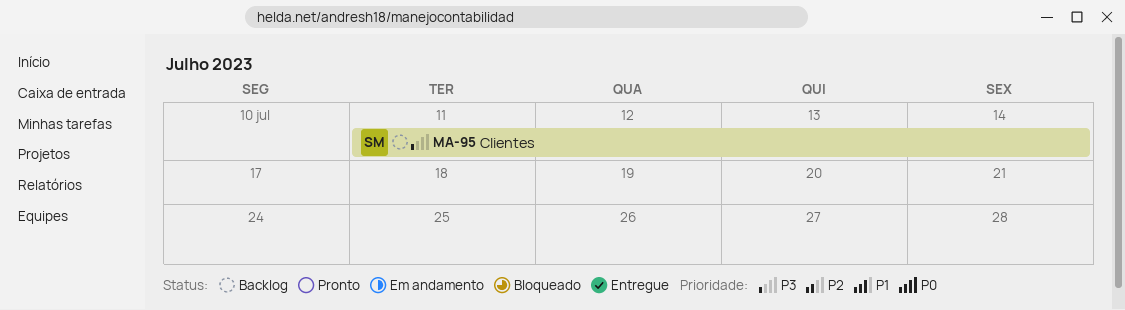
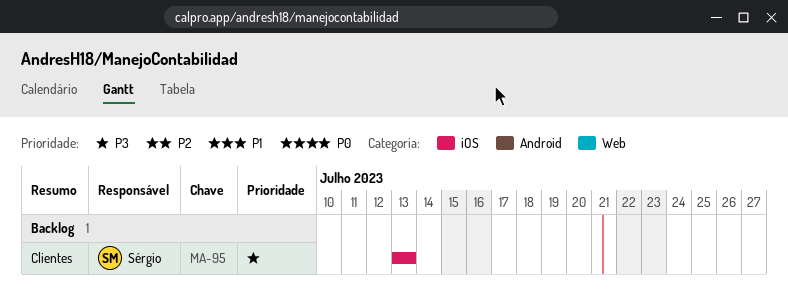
MA-95, start: Jul 11 -> Jul 13
MA-95, due: Jul 14 -> Jul 13

